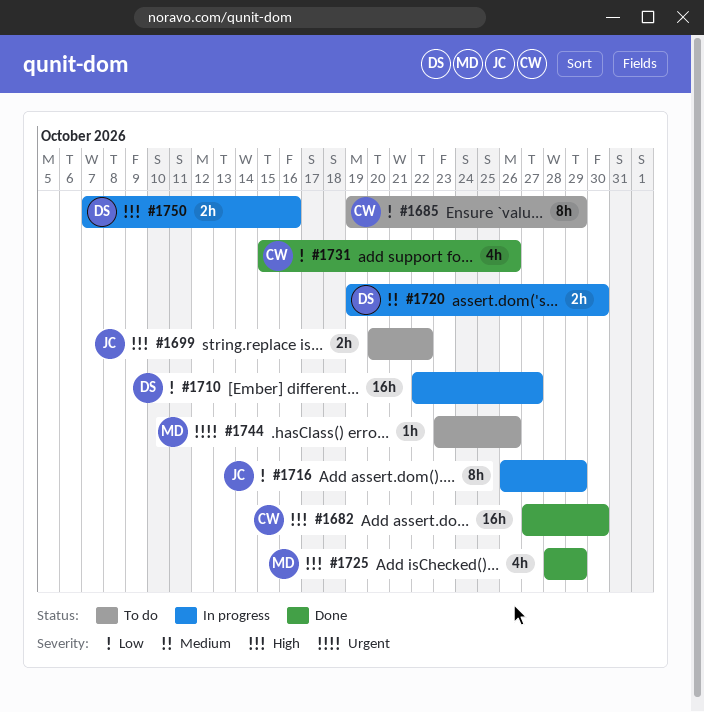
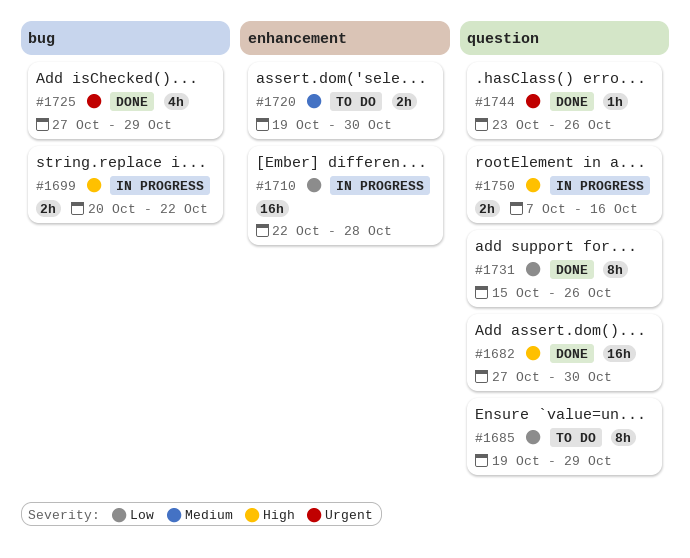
#1699, status: To do -> In progress
#1710, due: Oct 27 -> Oct 28
#1716: present -> none
#1720, status: In progress -> To do
#1725, priority: High -> Urgent
#1725, start: Oct 28 -> Oct 27
#1731, estimate: 4h -> 8h
#1744, status: To do -> Done

